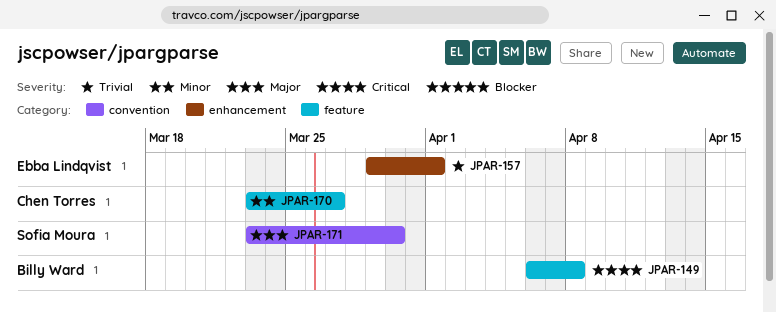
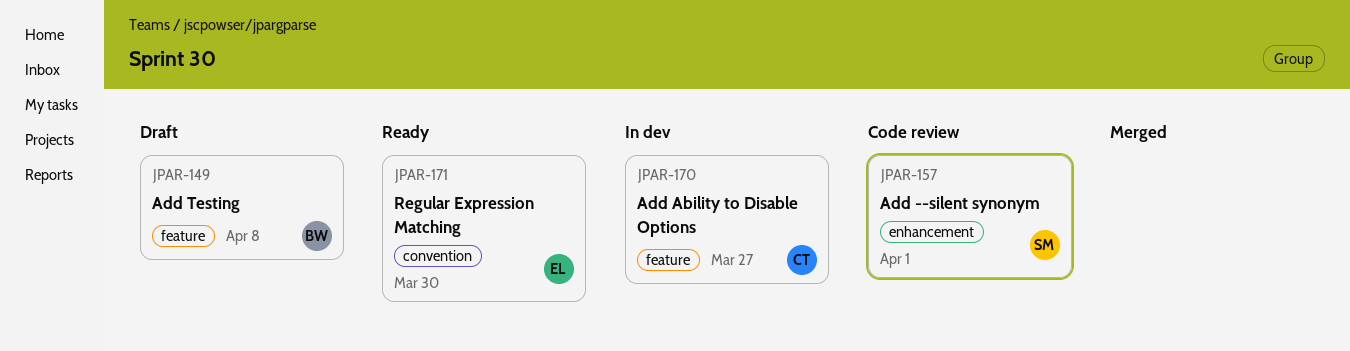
JPAR-157, owner: Ebba Lindqvist -> Sofia Moura
JPAR-171, owner: Sofia Moura -> Ebba Lindqvist

